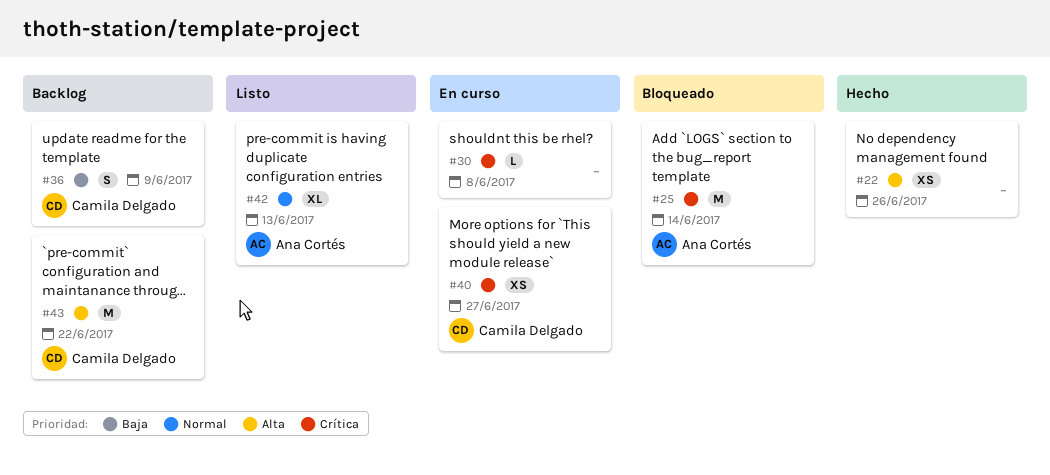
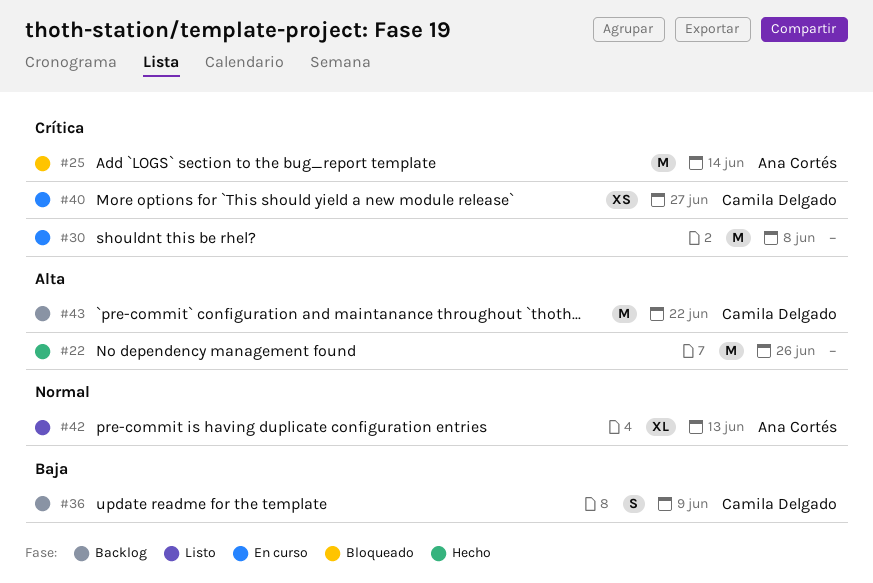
#22, estimate: XS -> M
#30, estimate: L -> M

